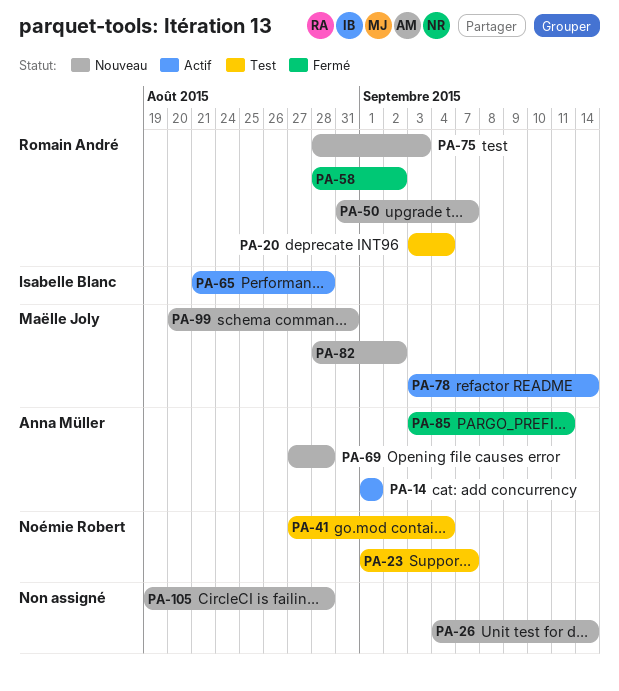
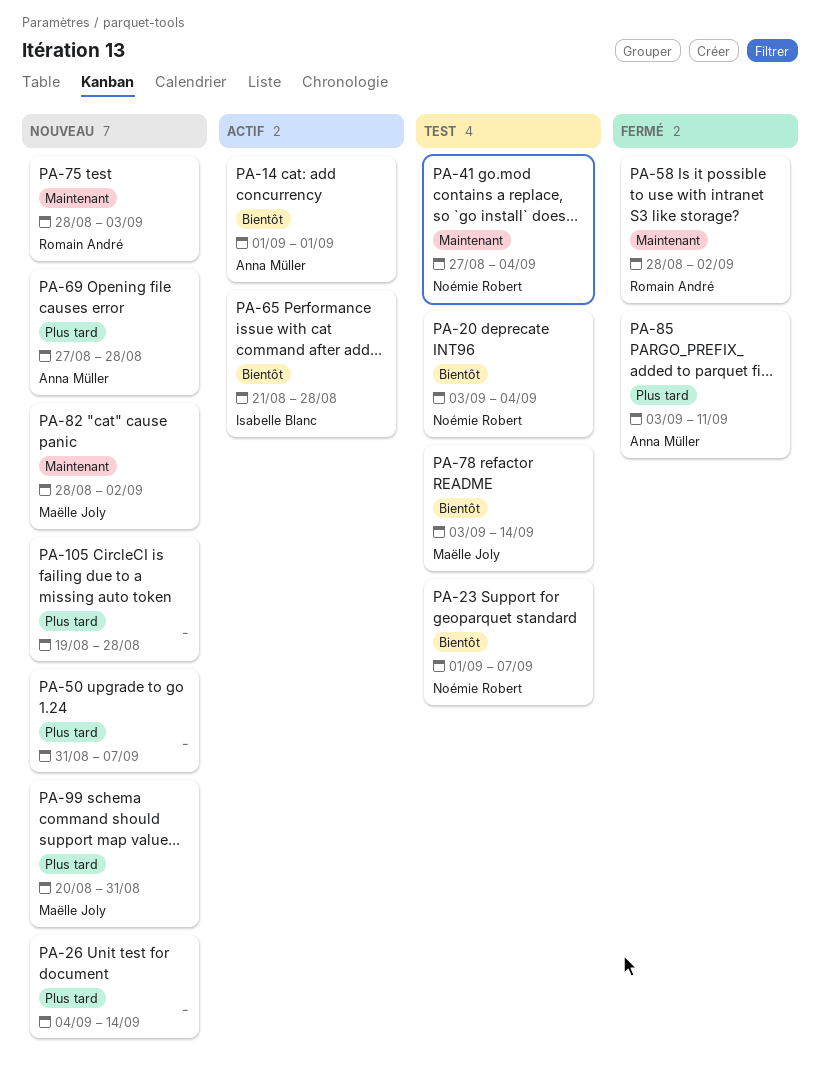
PA-20, owner: Romain André -> Noémie Robert
PA-50, owner: Romain André -> none
PA-78, status: Actif -> Test

